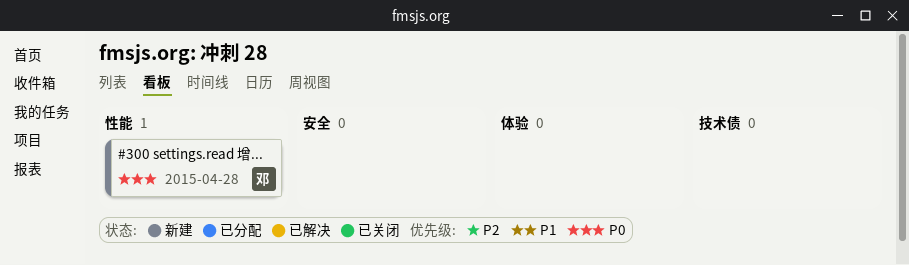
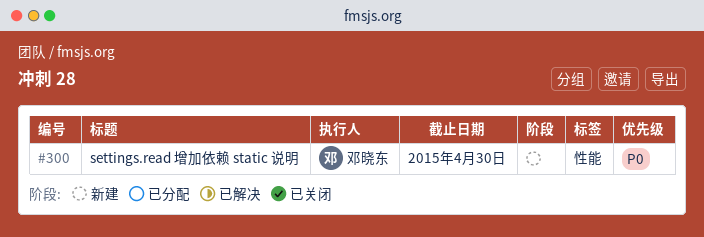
#300, due: Apr 28 -> Apr 30

